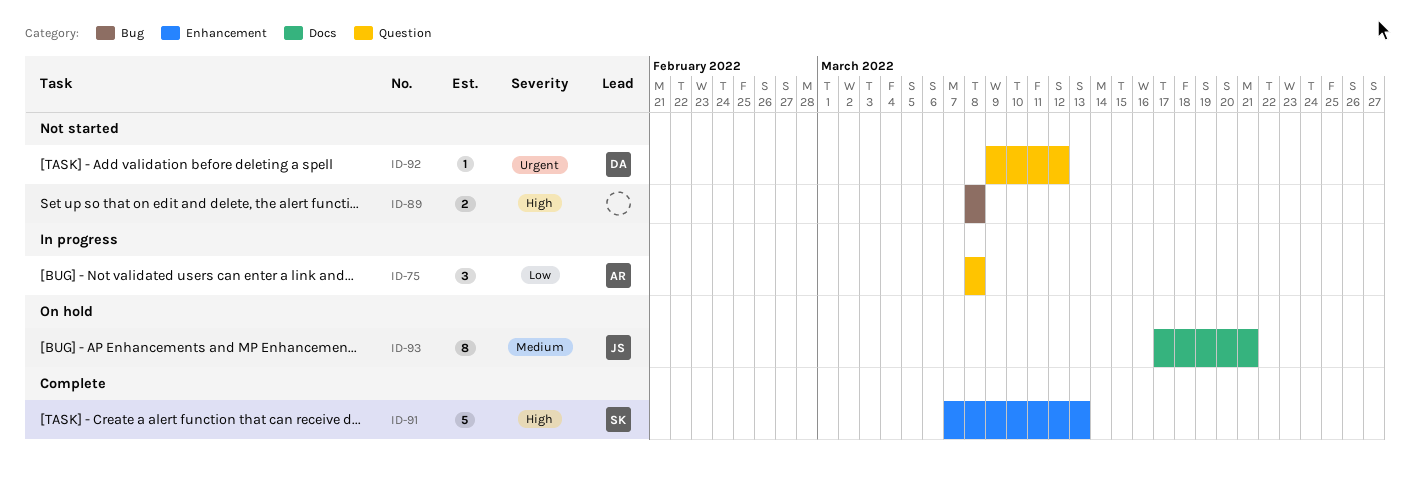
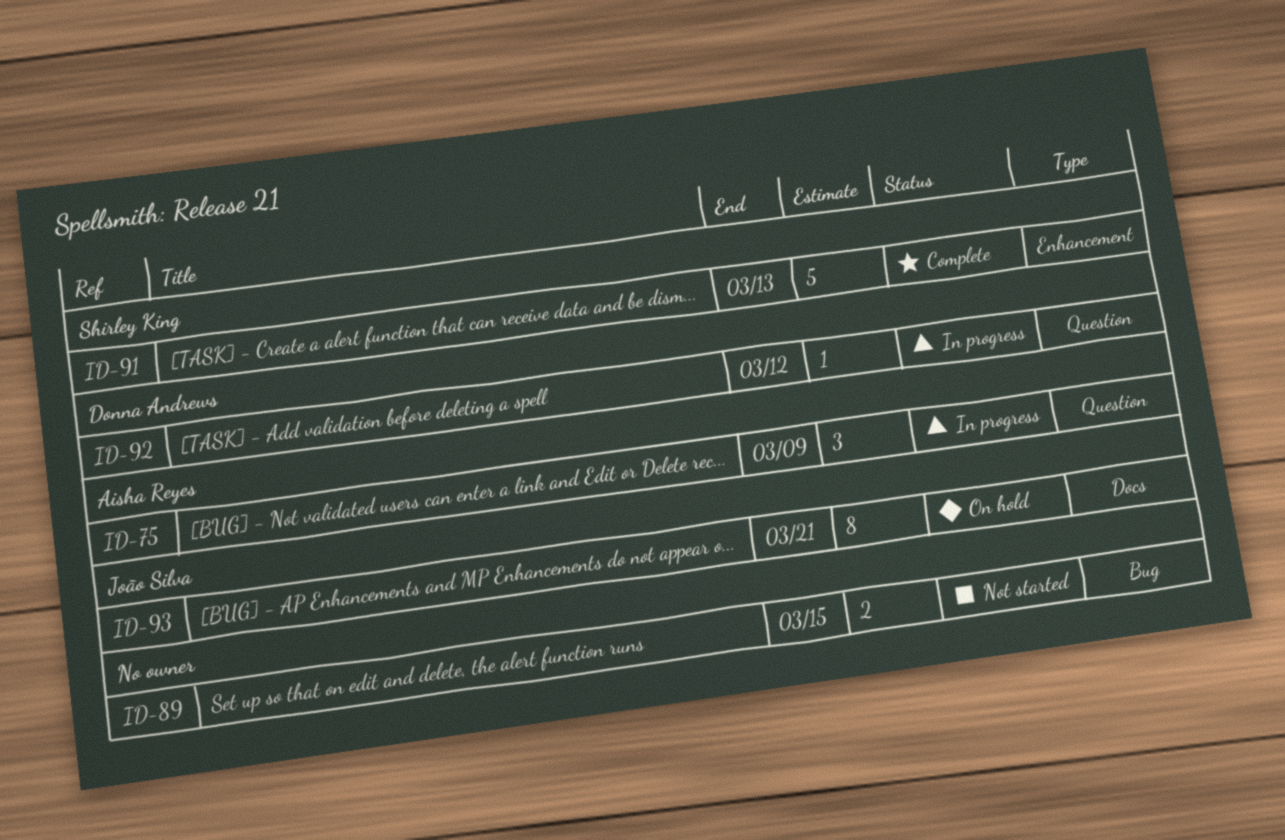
ID-75, due: Mar 8 -> Mar 9
ID-89, due: Mar 8 -> Mar 15
ID-92, status: Not started -> In progress

